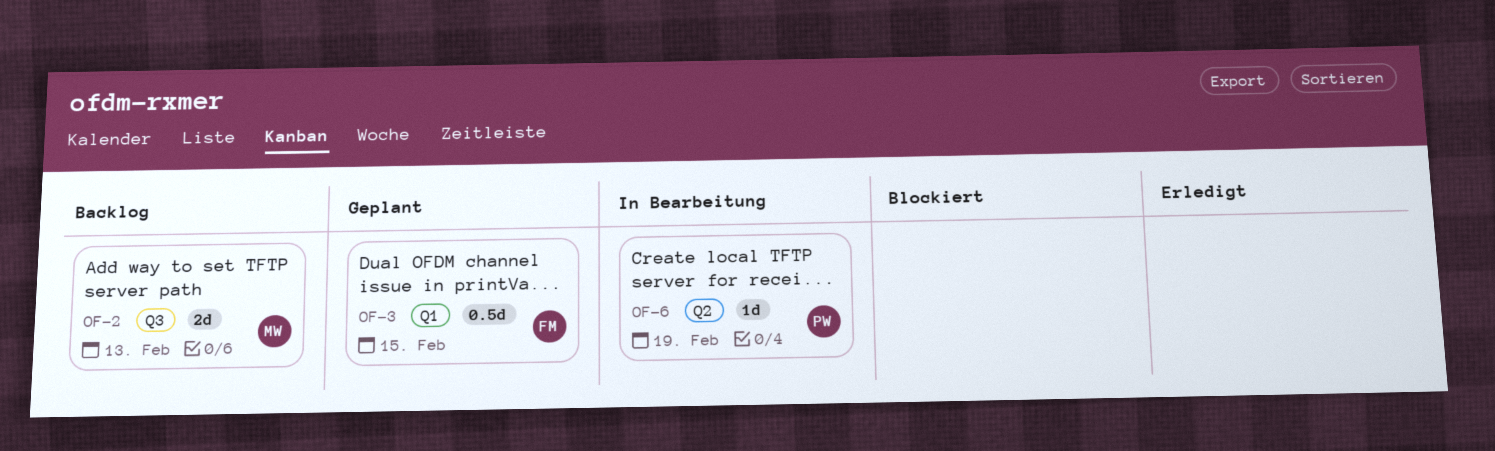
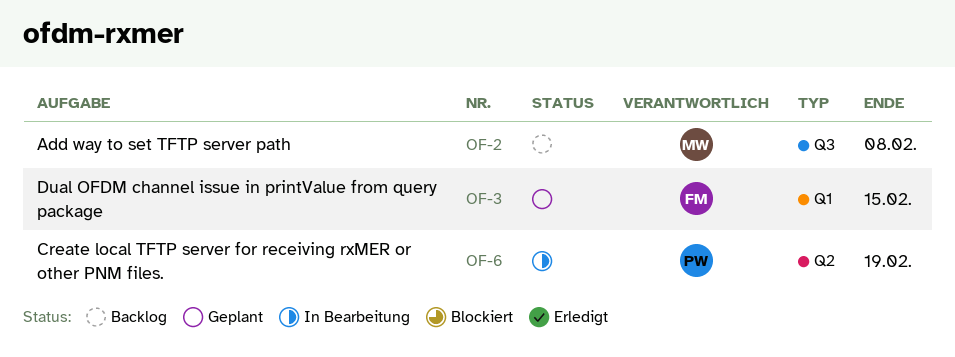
OF-2, due: Feb 13 -> Feb 8

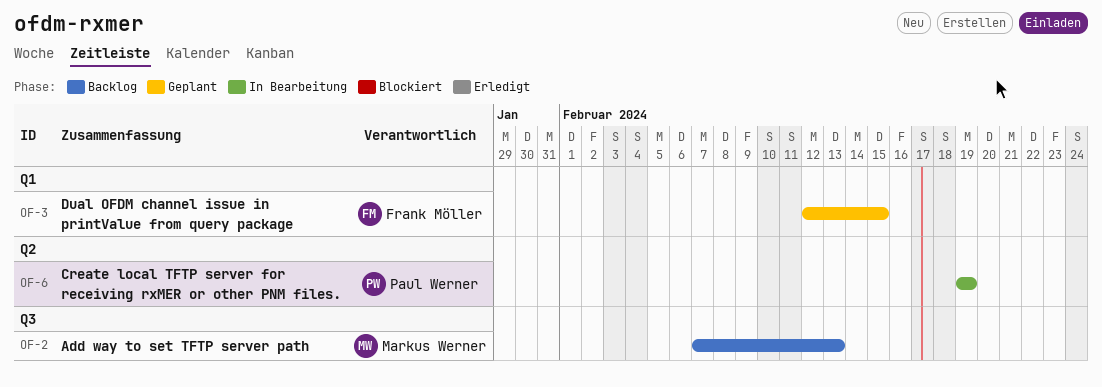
OF-2, due: Feb 8 -> Feb 13

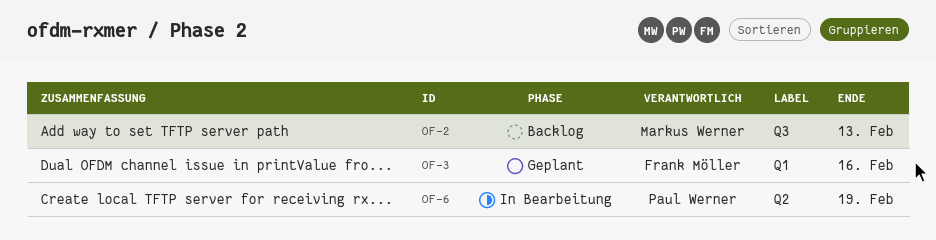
OF-3, due: Feb 15 -> Feb 16

